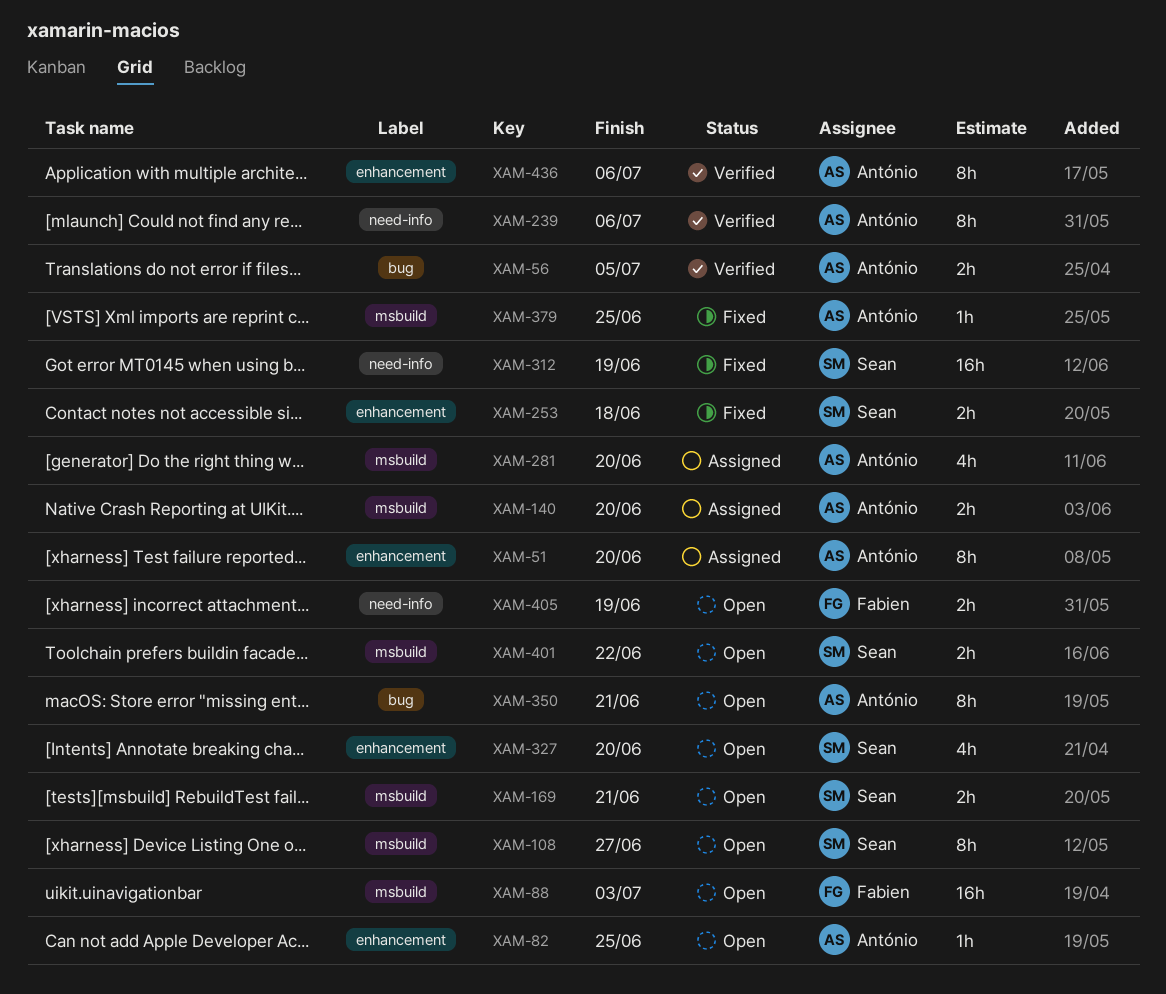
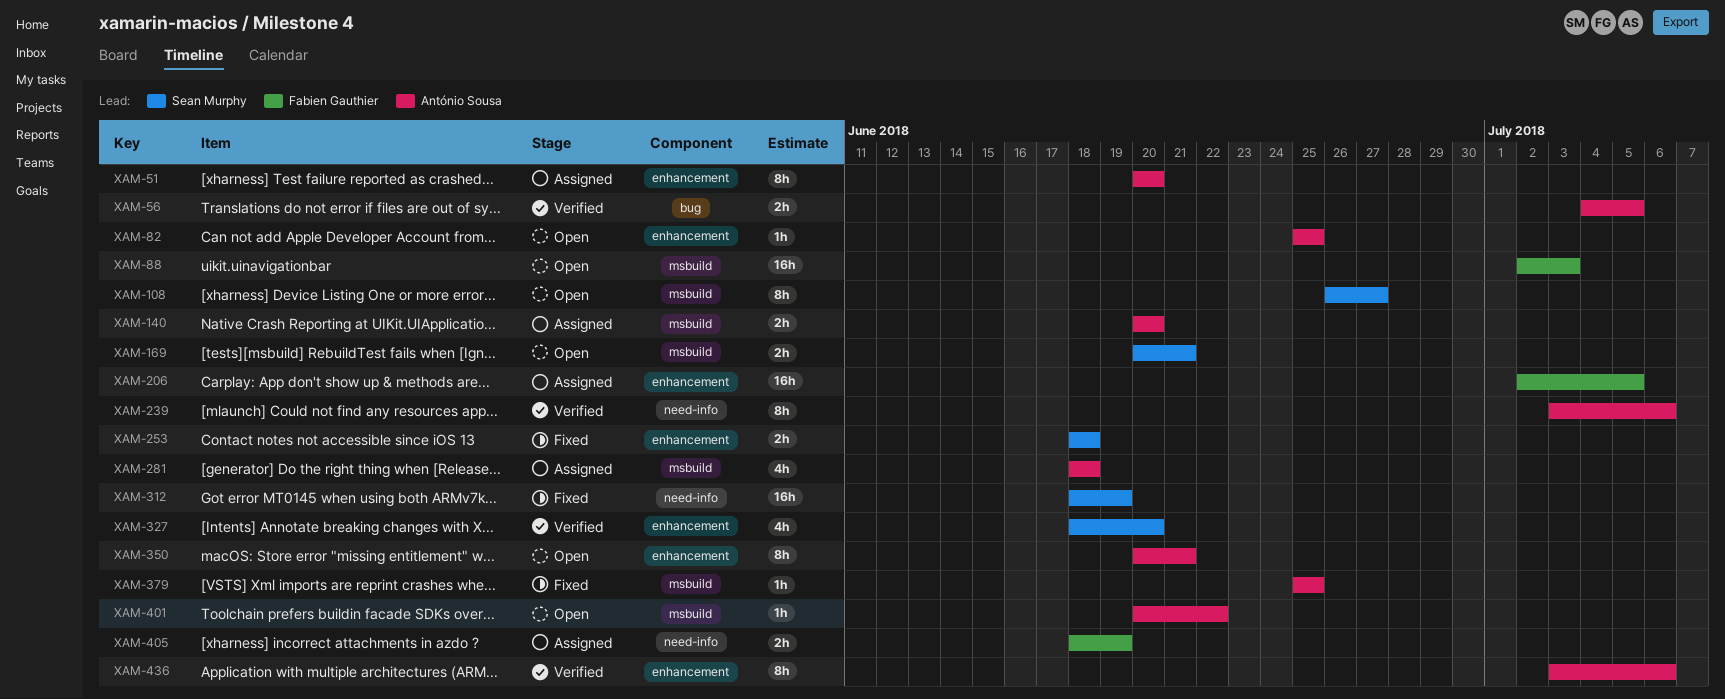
XAM-206: none -> present
XAM-281, due: Jun 20 -> Jun 18
XAM-327, status: Open -> Verified
XAM-350, label: bug -> enhancement
XAM-401, owner: Sean Murphy -> António Sousa
XAM-401, estimate: 2h -> 1h
XAM-405, status: Open -> Assigned

